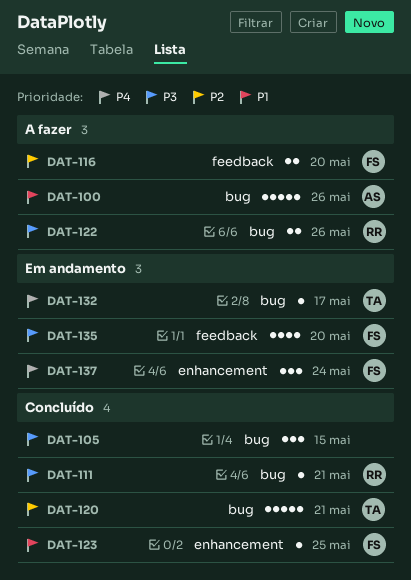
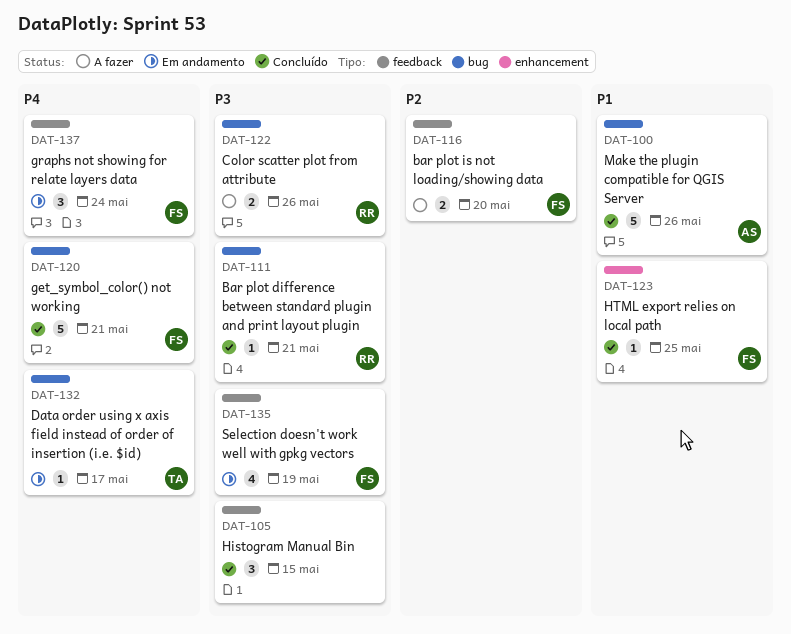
DAT-100, status: A fazer -> Concluído
DAT-105, label: bug -> feedback
DAT-120, owner: TA -> FS
DAT-120, priority: P2 -> P4
DAT-135, due: May 20 -> May 19
DAT-137, label: enhancement -> feedback

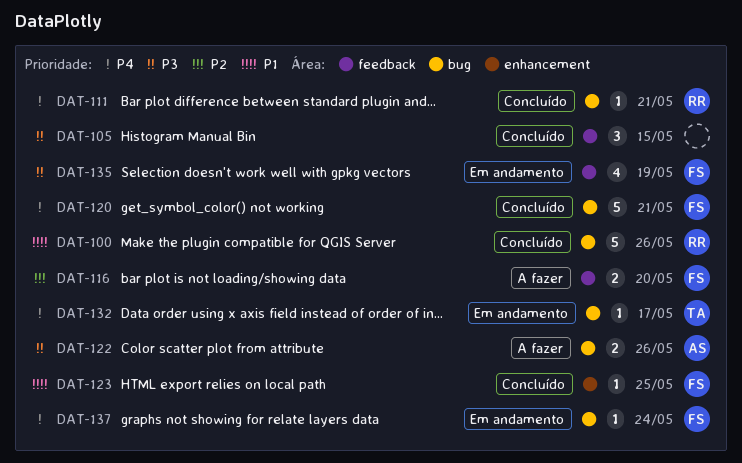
DAT-100, owner: AS -> RR
DAT-111, priority: P3 -> P4
DAT-122, owner: RR -> AS
DAT-137, label: feedback -> bug
DAT-137, estimate: 3 -> 1

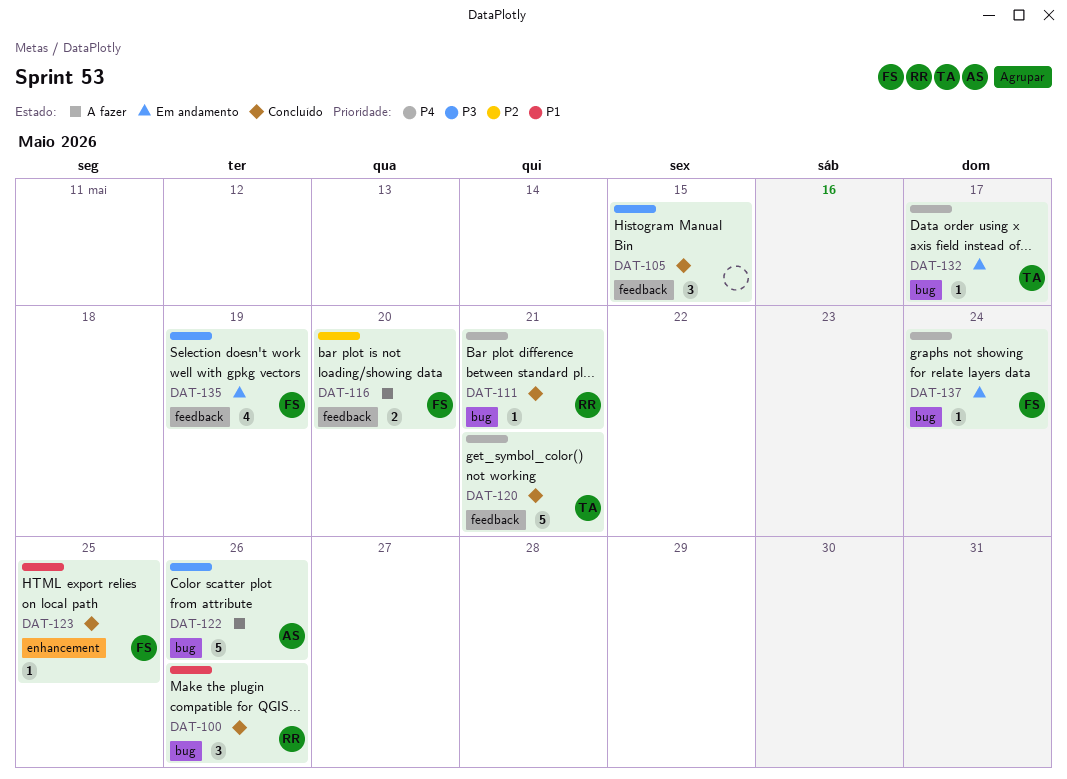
DAT-100, estimate: 5 -> 3
DAT-120, owner: FS -> TA
DAT-120, label: bug -> feedback
DAT-122, estimate: 2 -> 5

